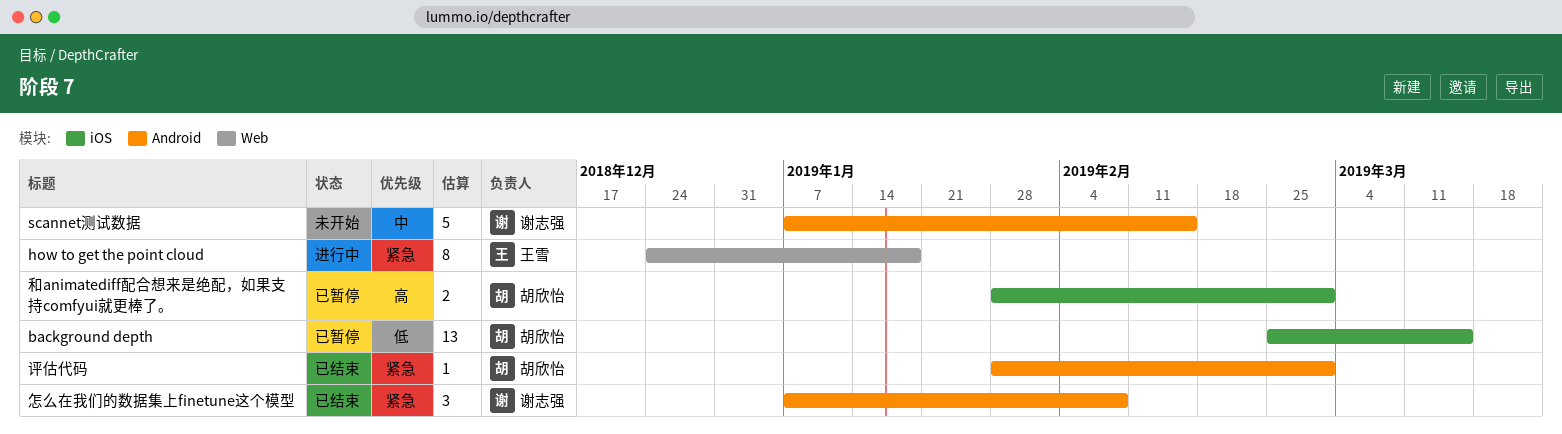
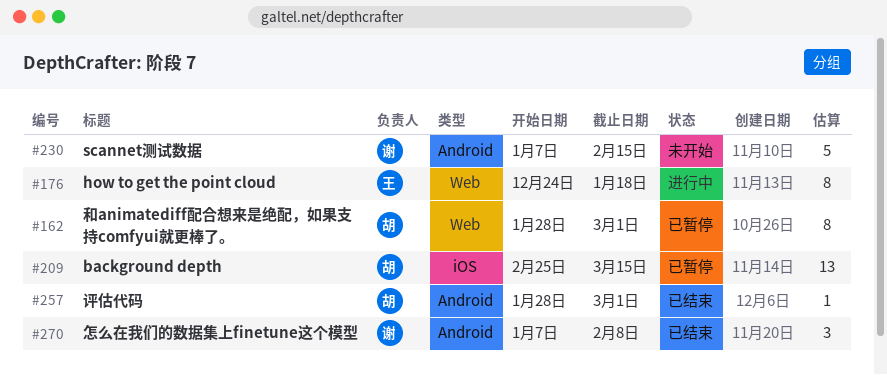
和animatediff配合想来是绝配，如果支持comfyui就更棒了。, label: iOS -> Web
和animatediff配合想来是绝配，如果支持comfyui就更棒了。, estimate: 2 -> 8

